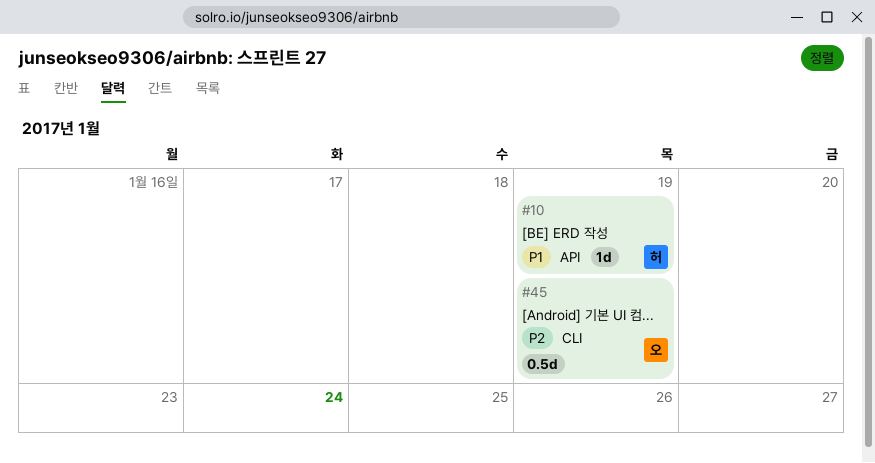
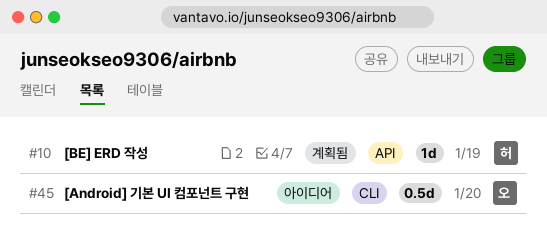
#45, due: Jan 19 -> Jan 20

